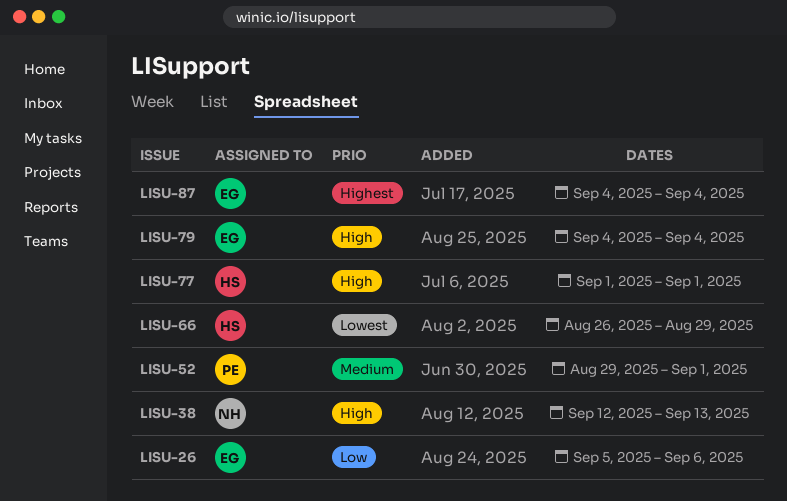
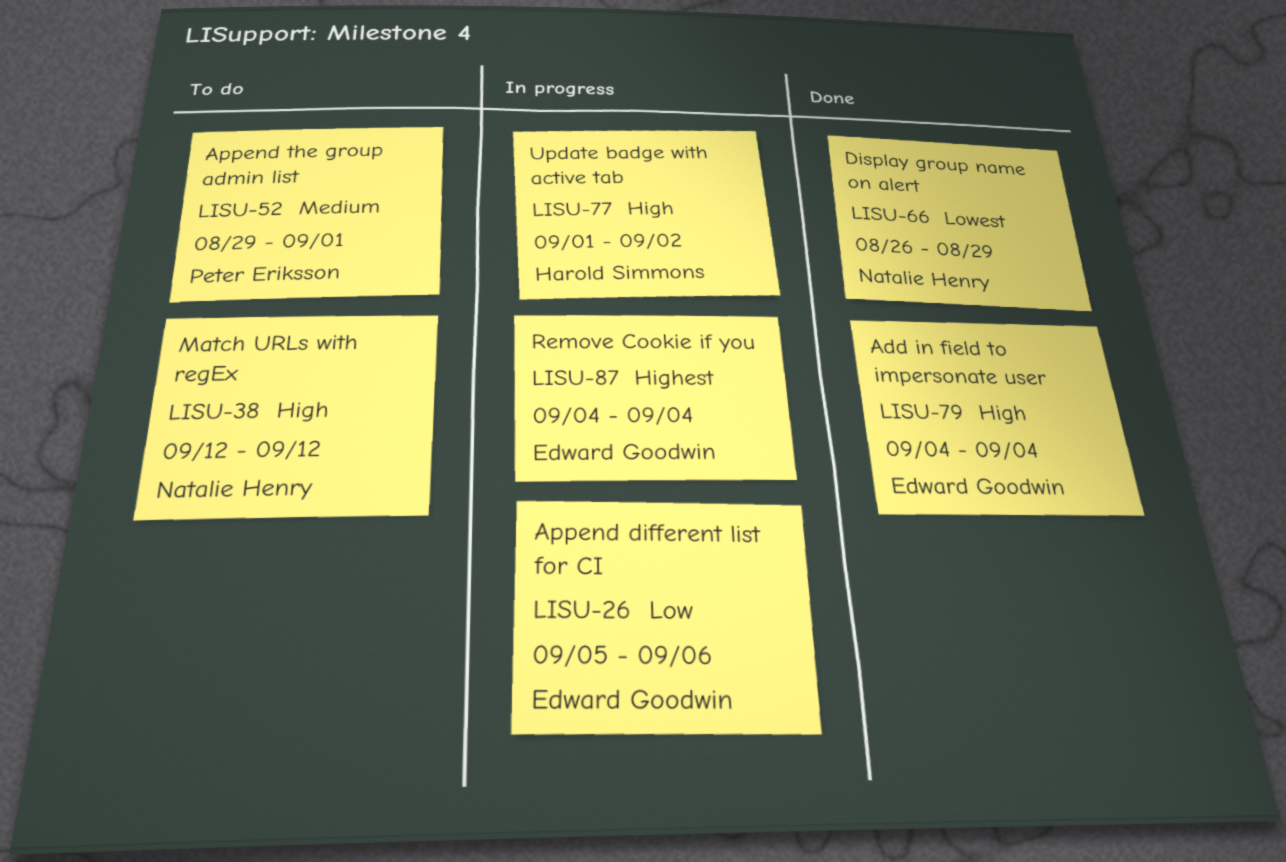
LISU-38, due: Sep 13 -> Sep 12
LISU-66, owner: Harold Simmons -> Natalie Henry
LISU-77, due: Sep 1 -> Sep 2

